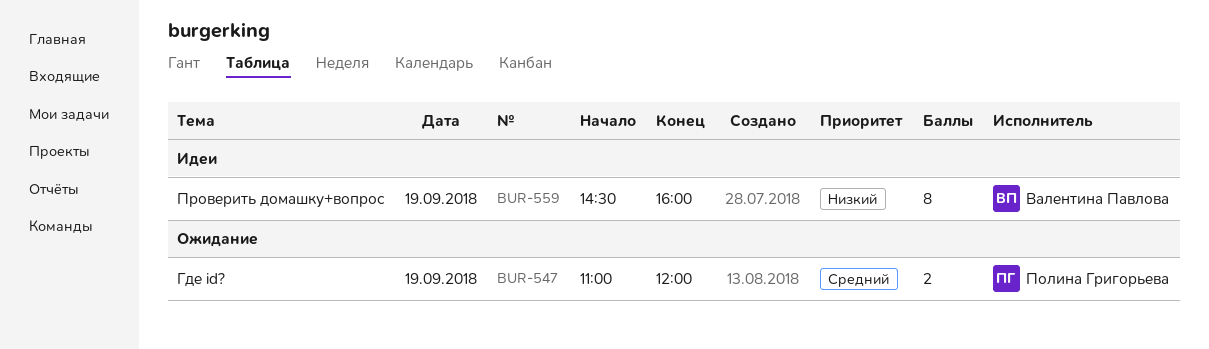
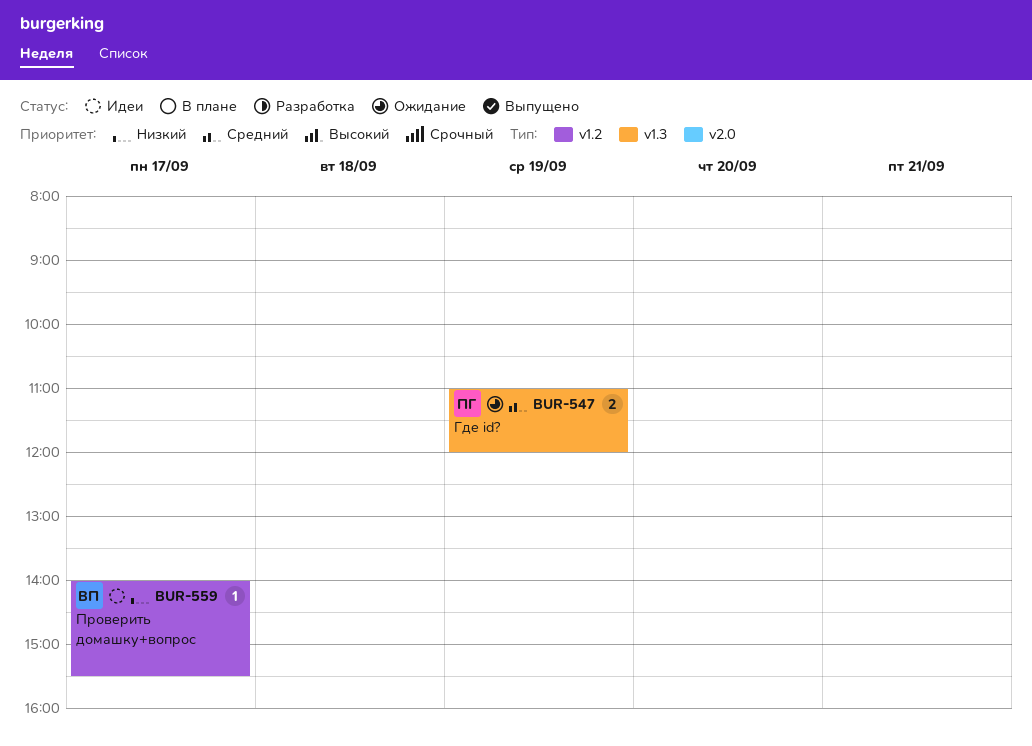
BUR-559, estimate: 8 -> 1
BUR-559, day: Sep 19 -> Sep 17
BUR-559, begins: 14:30 -> 14:00
BUR-559, ends: 16:00 -> 15:30

